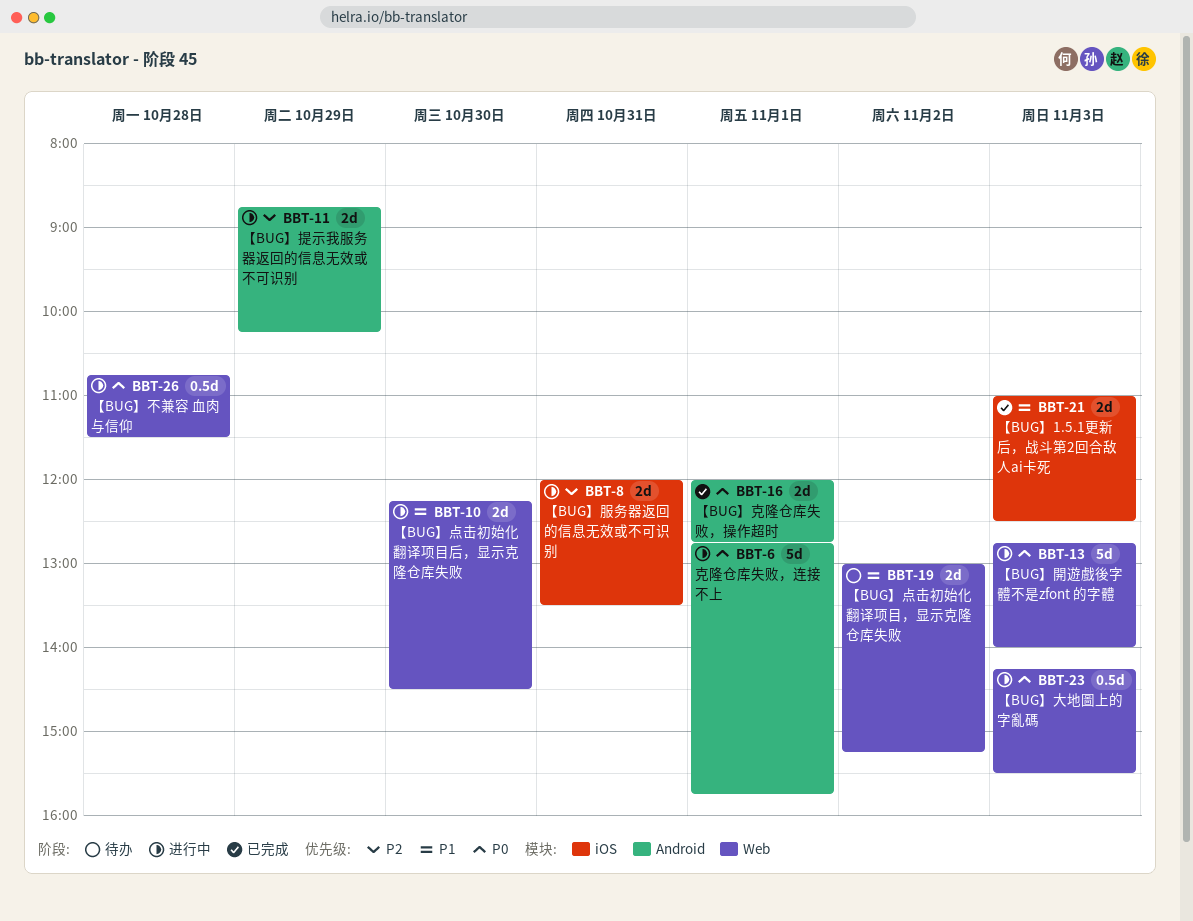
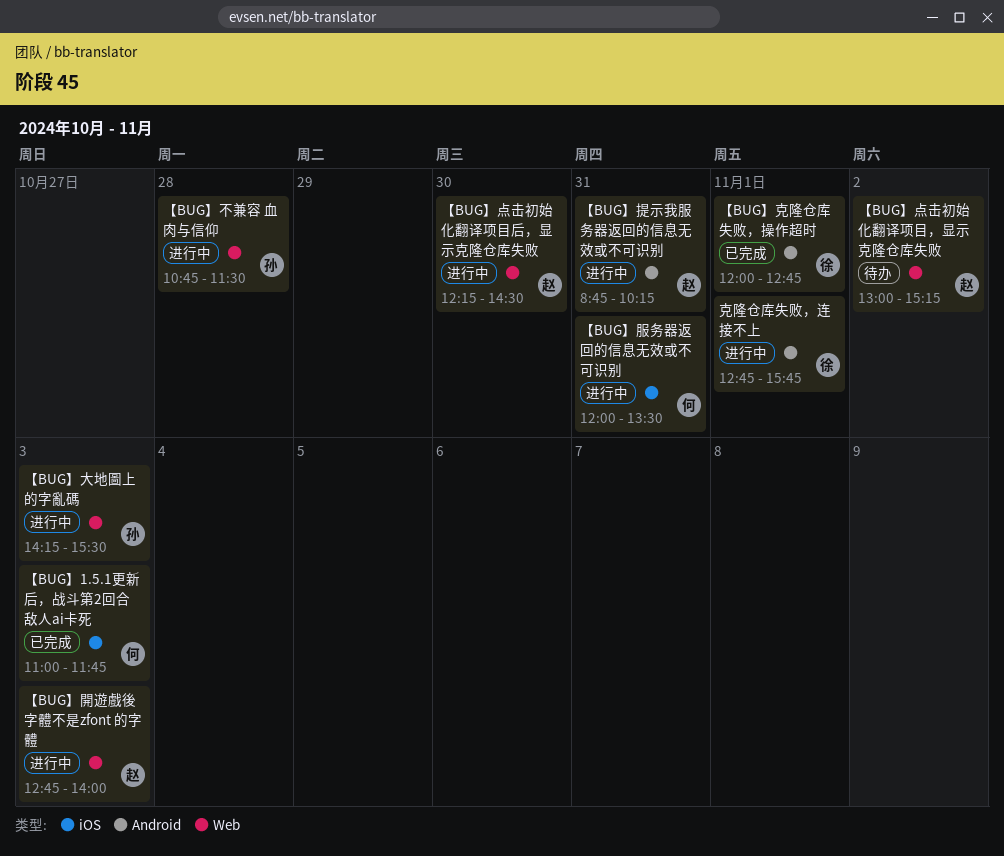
【BUG】1.5.1更新后，战斗第2回合敌人ai卡死, ends: 12:30 -> 11:45
【BUG】提示我服务器返回的信息无效或不可识别, day: Oct 29 -> Oct 31

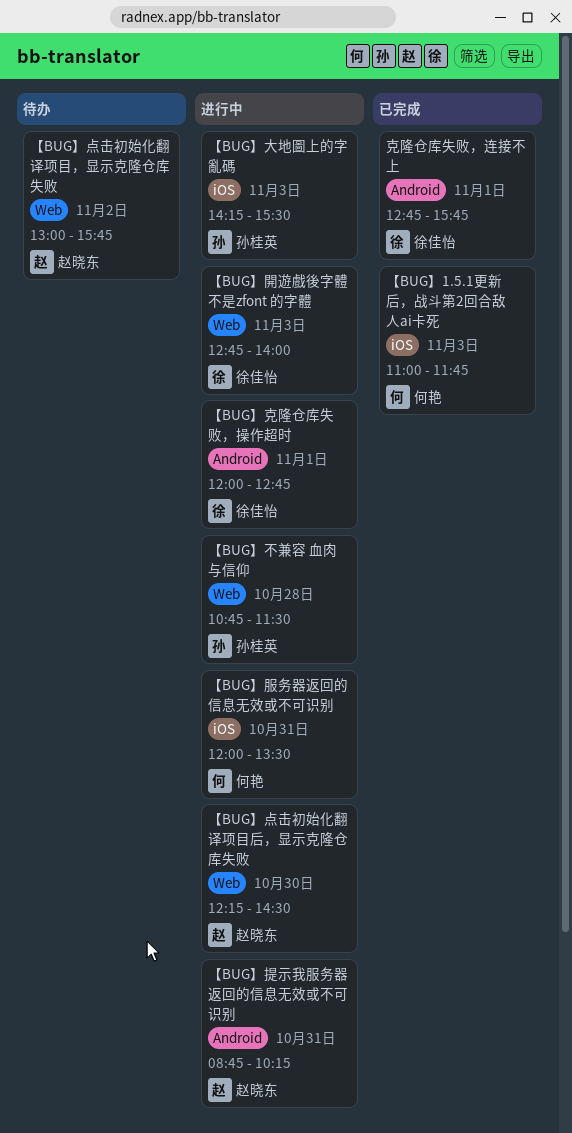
【BUG】克隆仓库失败，操作超时, status: 已完成 -> 进行中
【BUG】大地圖上的字亂碼, label: Web -> iOS
【BUG】点击初始化翻译项目，显示克隆仓库失败, ends: 15:15 -> 15:45
【BUG】開遊戲後字體不是zfont 的字體, owner: 赵晓东 -> 徐佳怡
克隆仓库失败，连接不上, status: 进行中 -> 已完成

